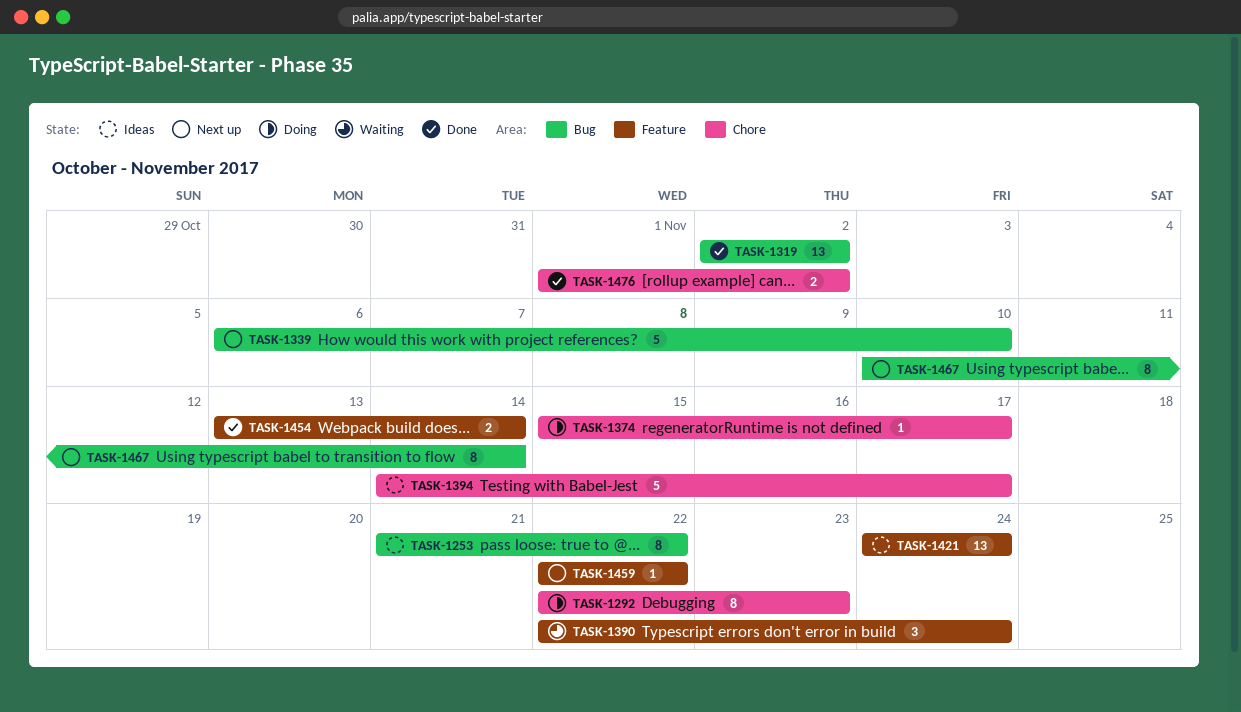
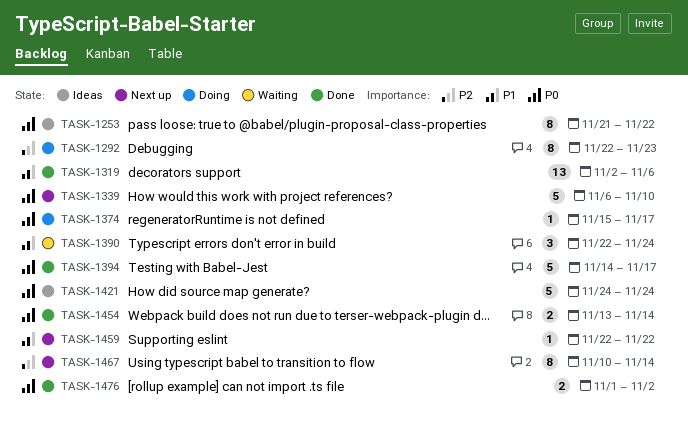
TASK-1319, due: Nov 2 -> Nov 6
TASK-1394, status: Ideas -> Done
TASK-1421, estimate: 13 -> 5

